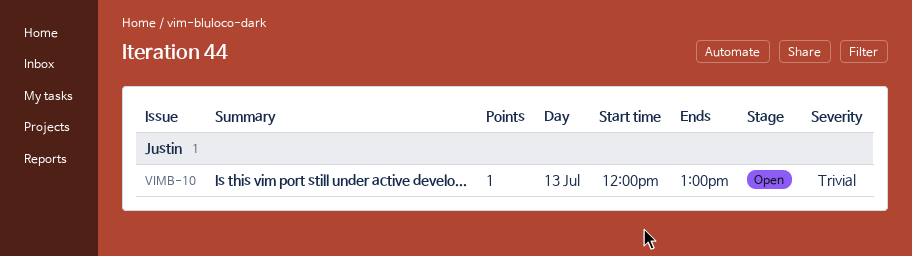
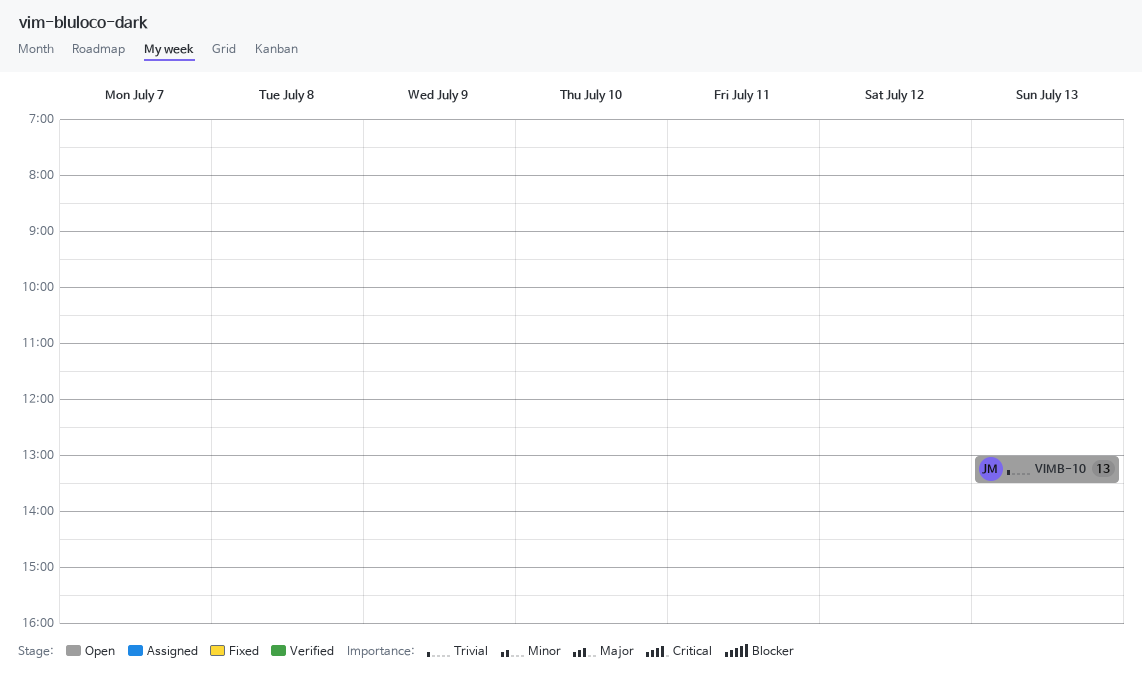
VIMB-10, estimate: 1 -> 13
VIMB-10, begins: 12:00 -> 13:00
VIMB-10, ends: 13:00 -> 13:30

